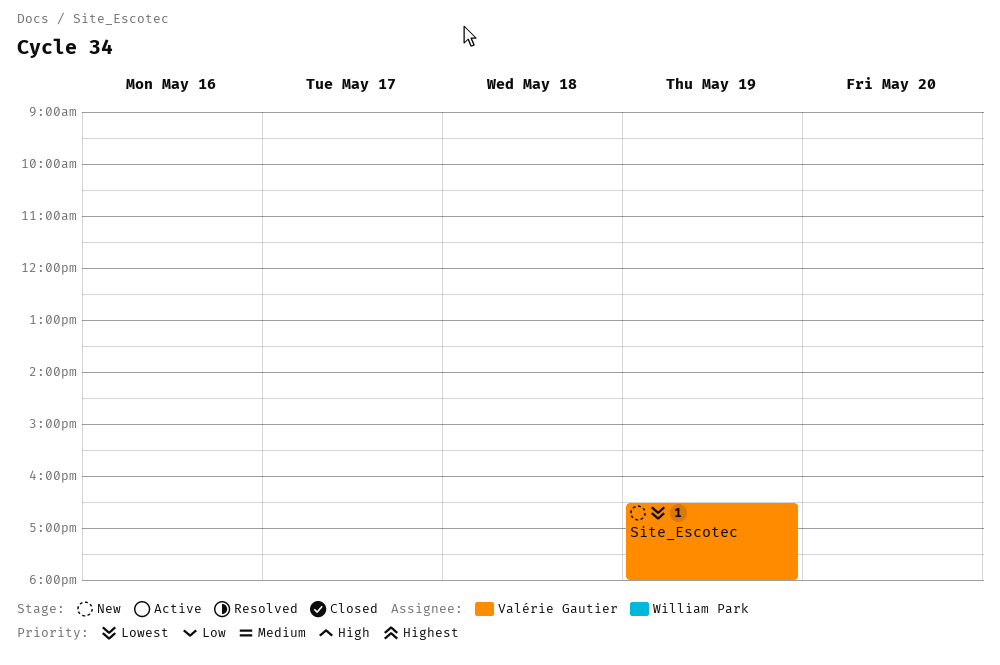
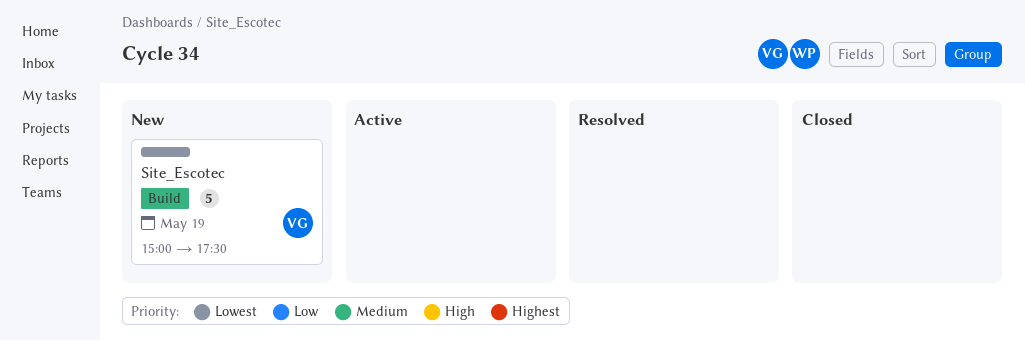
Site_Escotec, estimate: 1 -> 5
Site_Escotec, begins: 16:30 -> 15:00
Site_Escotec, ends: 18:00 -> 17:30

